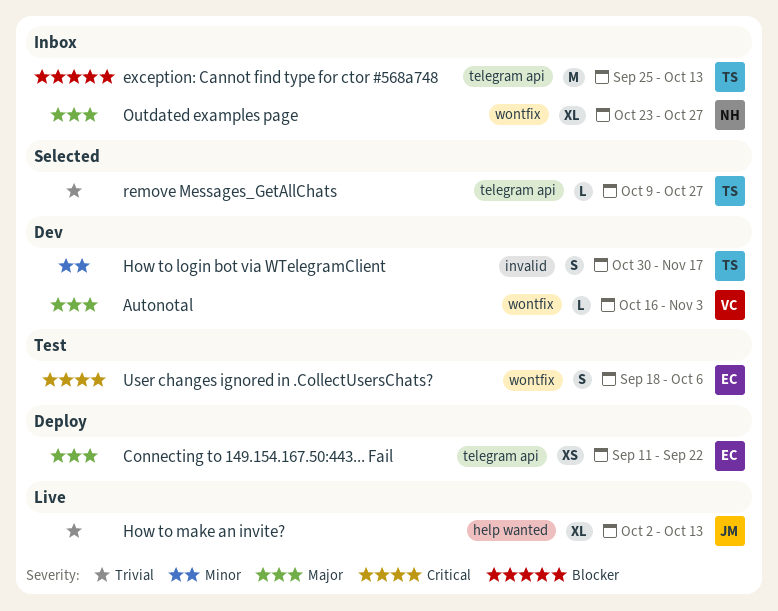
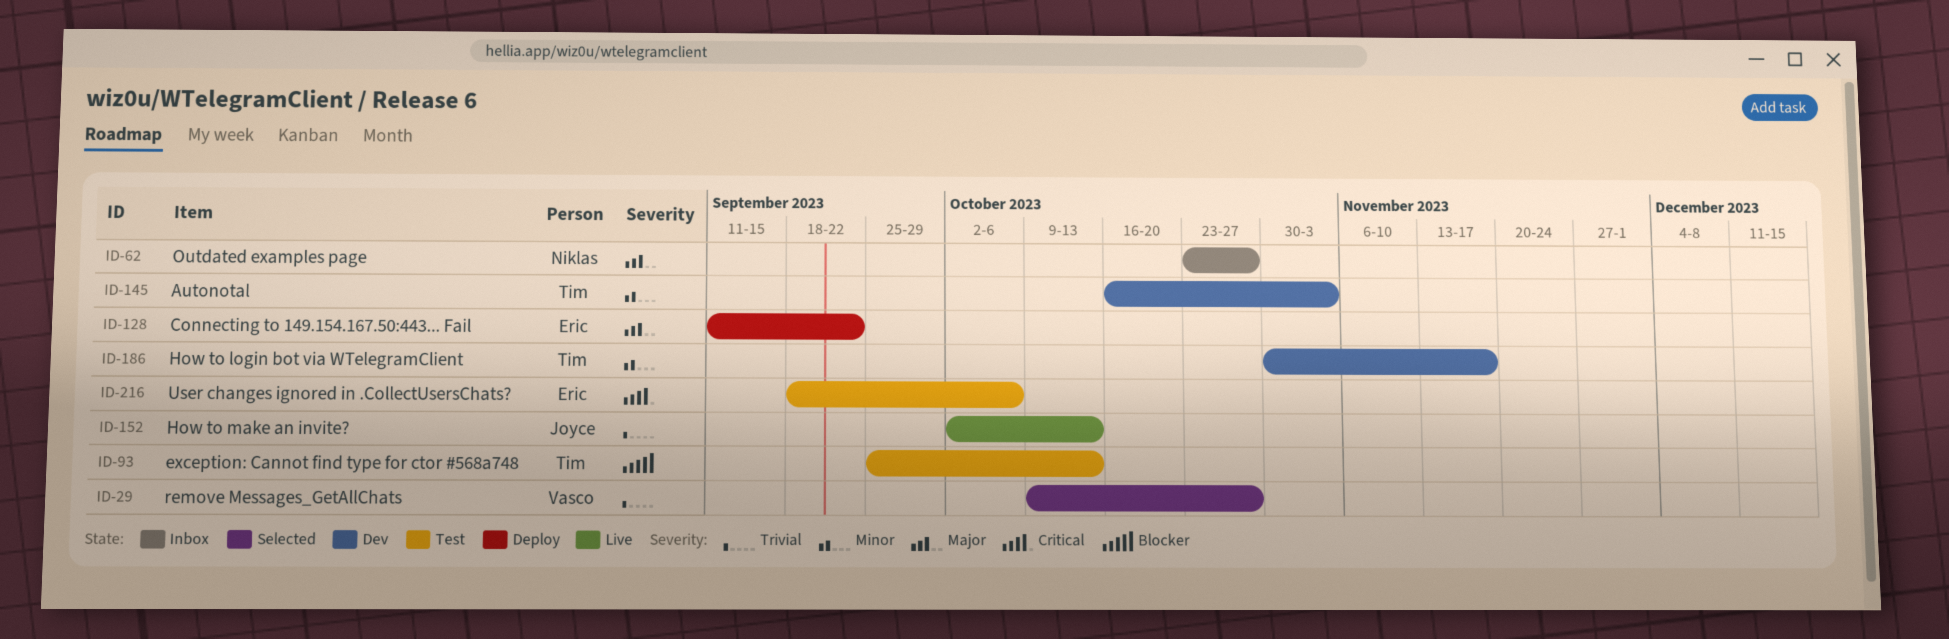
Autonotal, owner: Vasco -> Tim
Autonotal, priority: Major -> Minor
exception: Cannot find type for ctor #568a748, status: Inbox -> Test
remove Messages_GetAllChats, owner: Tim -> Vasco

